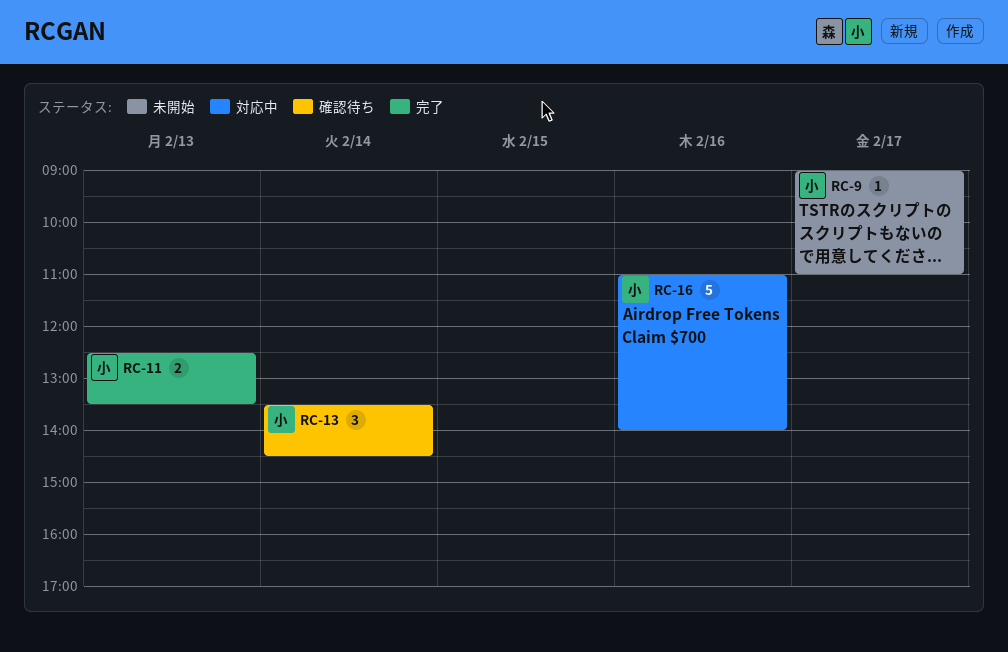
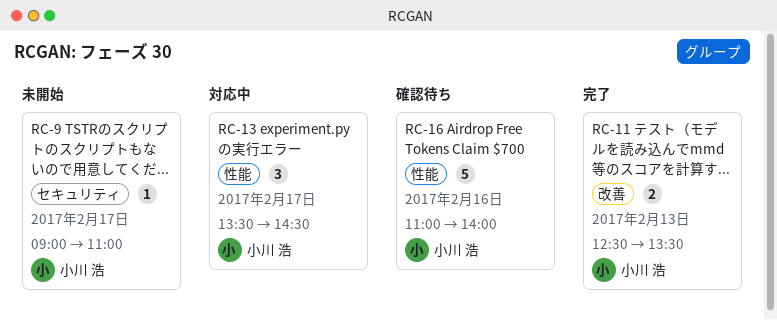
RC-13, status: 確認待ち -> 対応中
RC-13, day: Feb 14 -> Feb 17
RC-16, status: 対応中 -> 確認待ち

